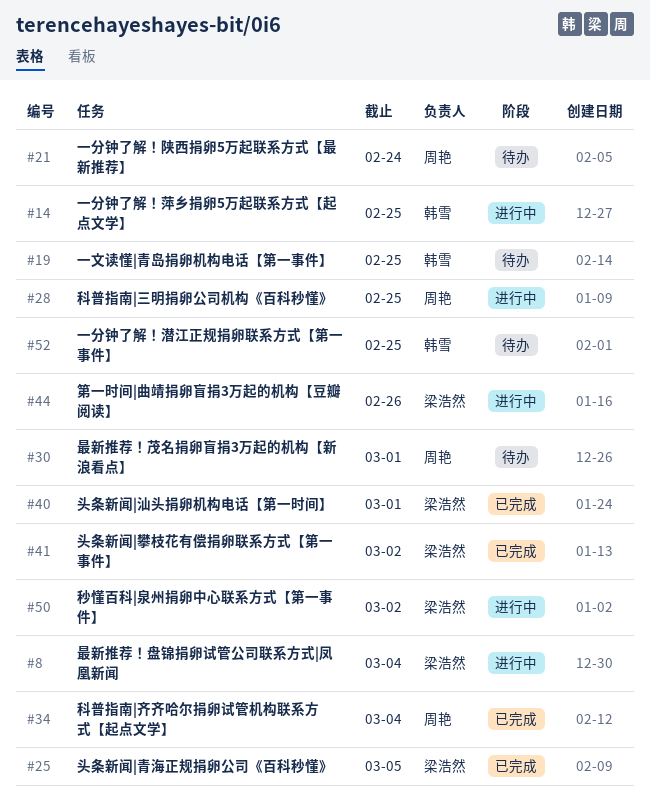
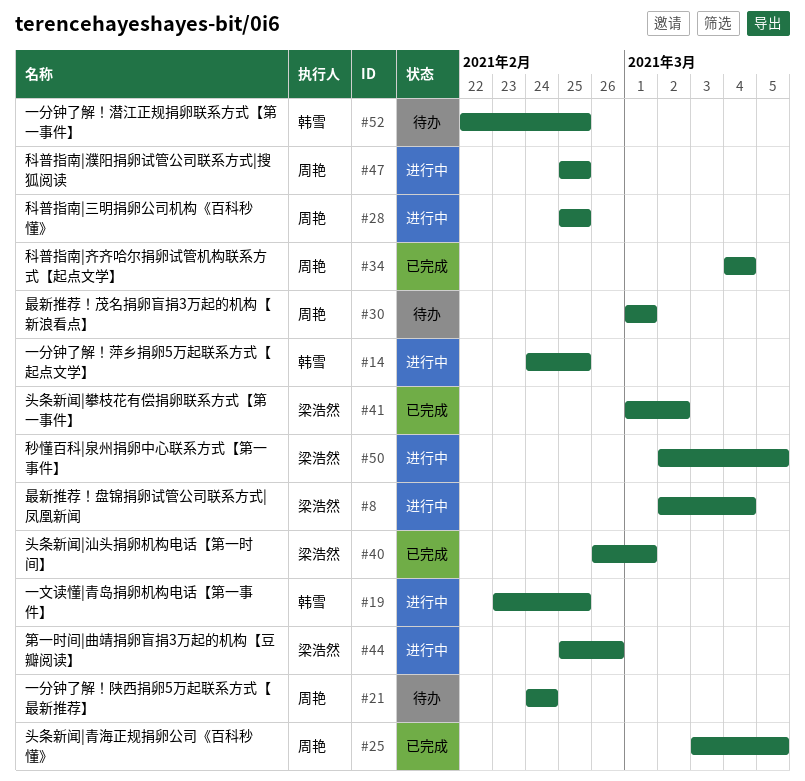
#19, status: 待办 -> 进行中
#25, owner: 梁浩然 -> 周艳
#47: none -> present
#50, due: Mar 2 -> Mar 5

